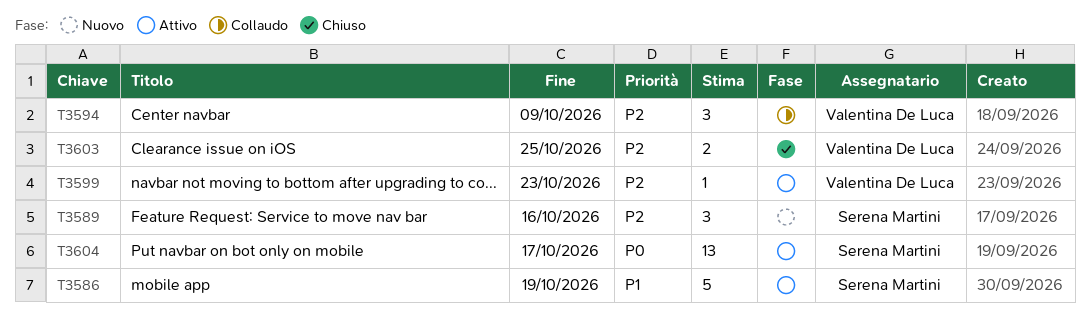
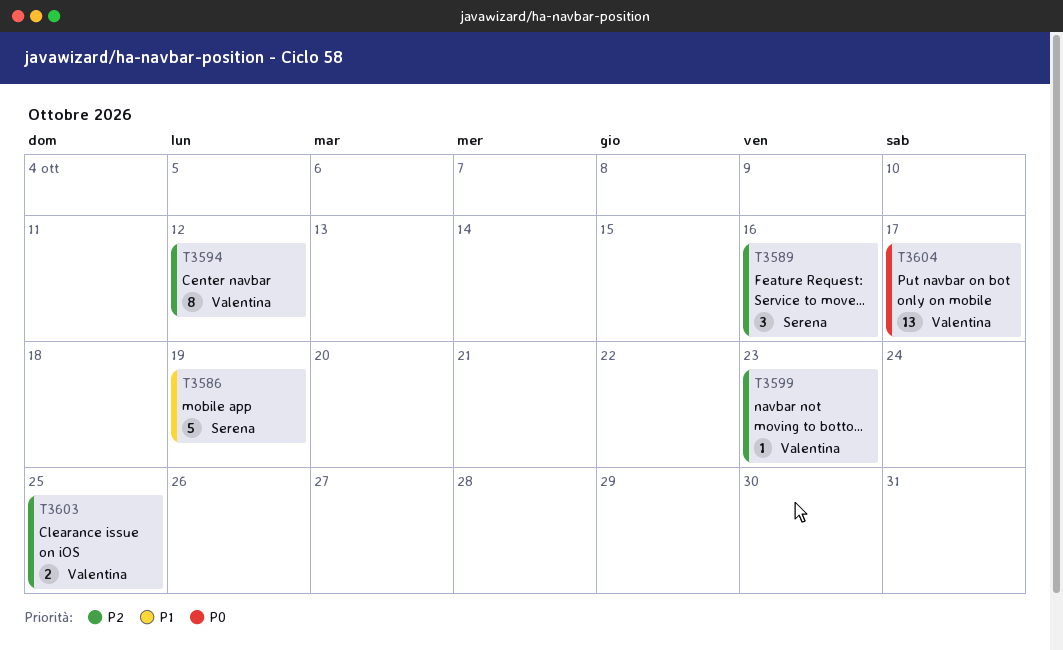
T3594, estimate: 3 -> 8
T3594, due: Oct 9 -> Oct 12
T3604, owner: Serena Martini -> Valentina De Luca

